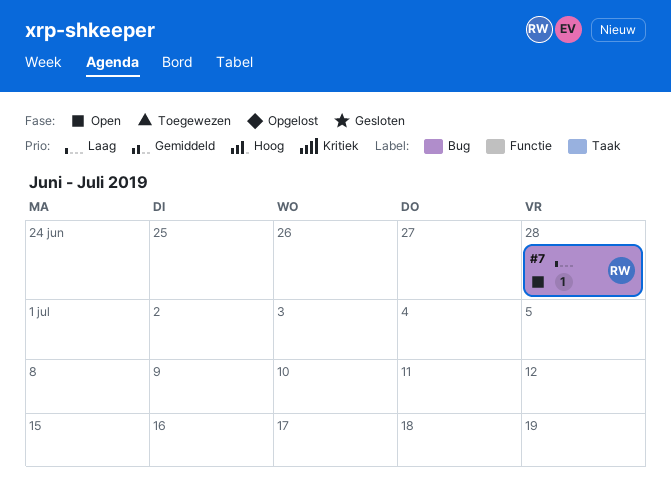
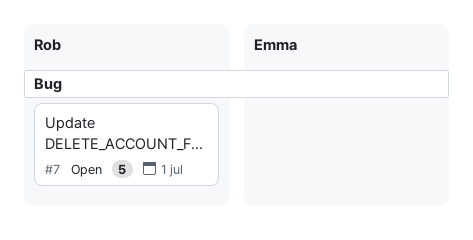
#7, estimate: 1 -> 5
#7, due: Jun 28 -> Jul 1

